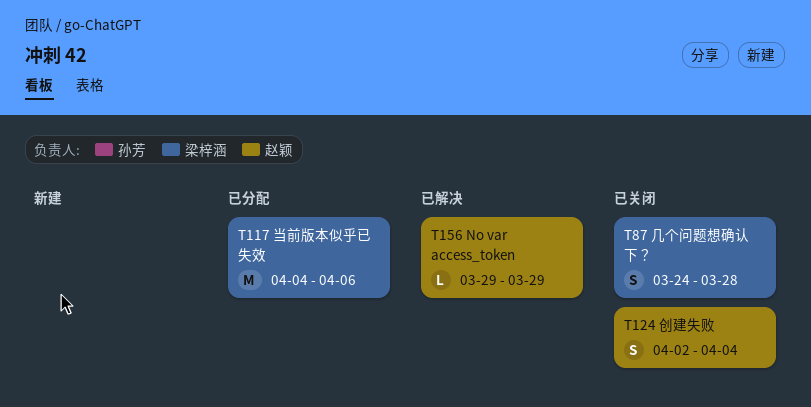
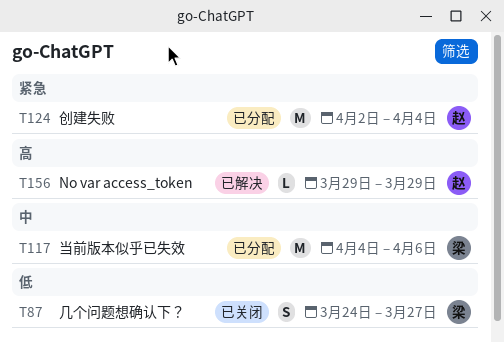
T87, due: Mar 28 -> Mar 27
T124, status: 已关闭 -> 已分配
T124, estimate: S -> M

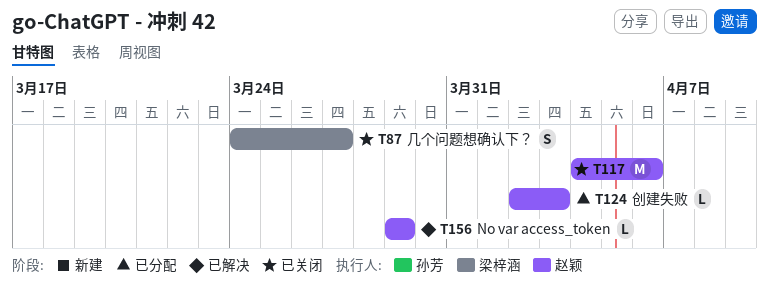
T117, status: 已分配 -> 已关闭
T117, owner: 梁梓涵 -> 赵颖
T124, estimate: M -> L
T124, due: Apr 4 -> Apr 3

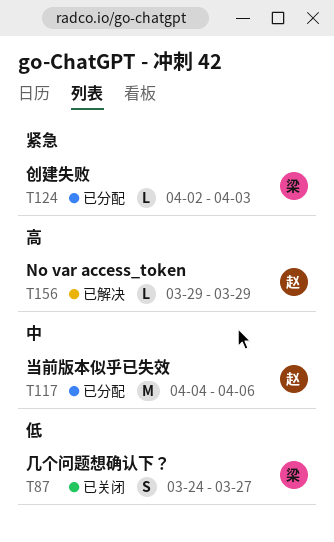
T117, status: 已关闭 -> 已分配
T124, owner: 赵颖 -> 梁梓涵

